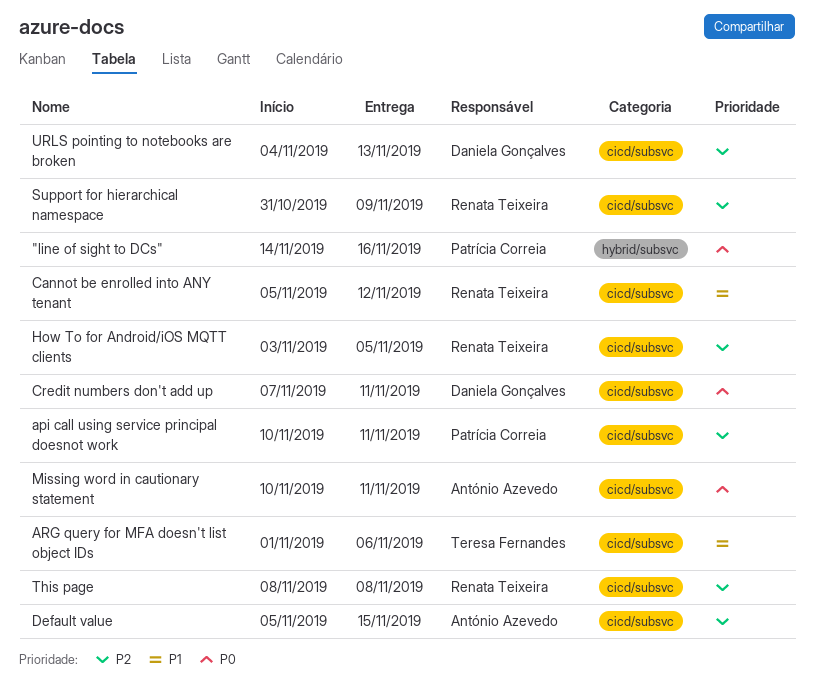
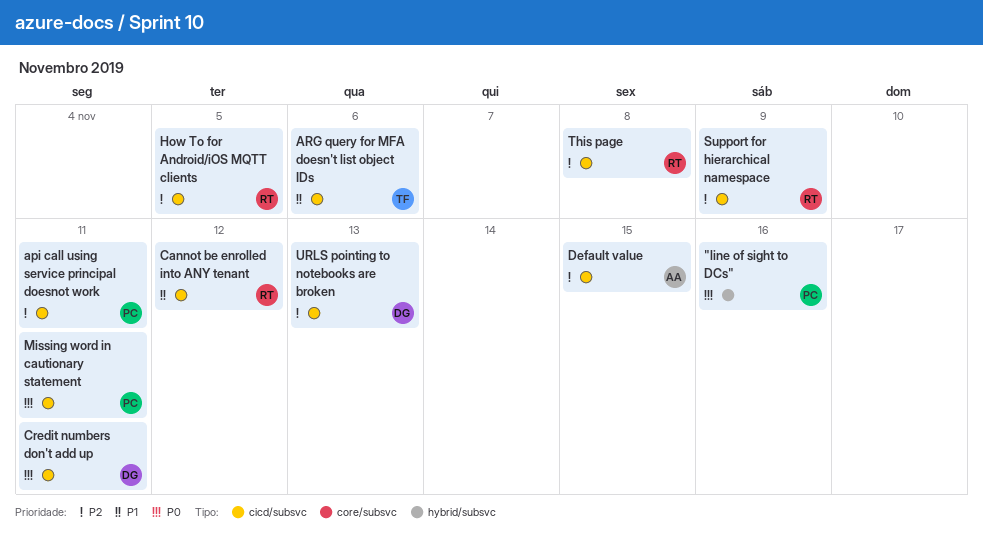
Missing word in cautionary statement, owner: António Azevedo -> Patrícia Correia

